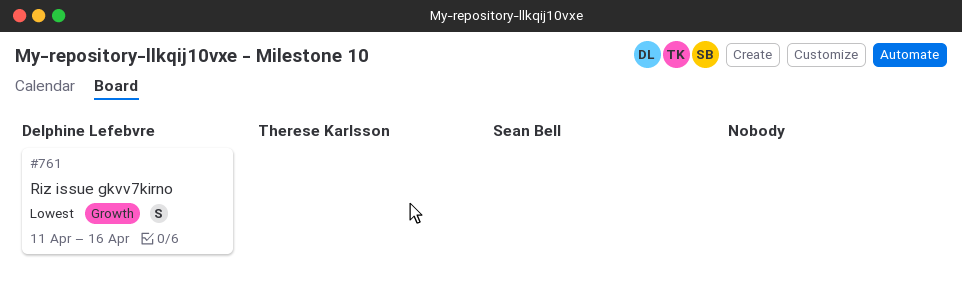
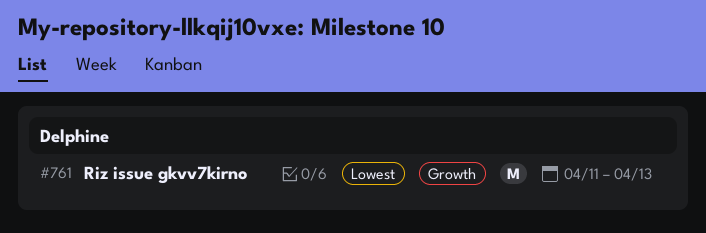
#761, estimate: S -> M
#761, due: Apr 16 -> Apr 13

